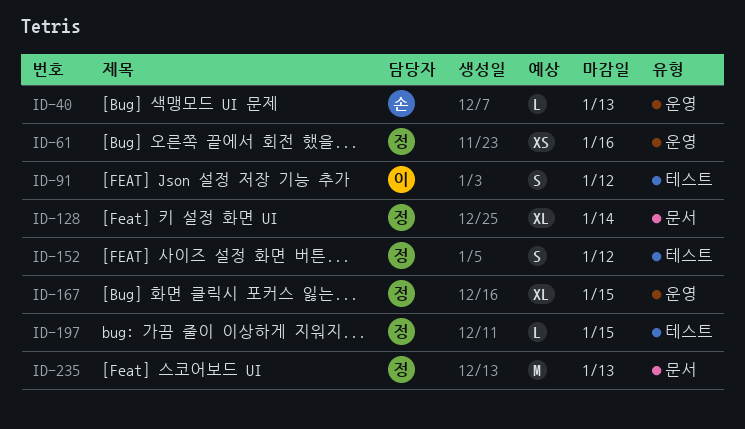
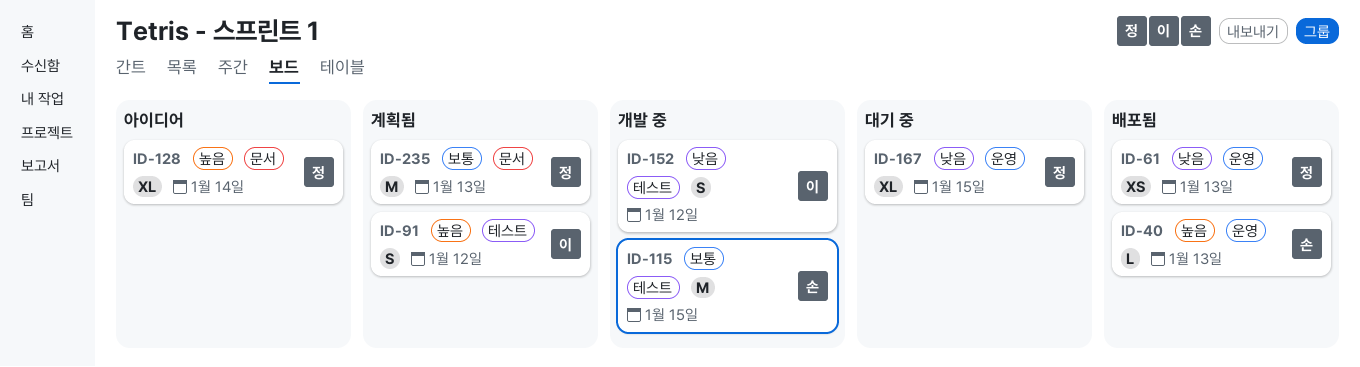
ID-61, due: Jan 16 -> Jan 13
ID-115: none -> present
ID-152, owner: 정 -> 이
ID-197: present -> none

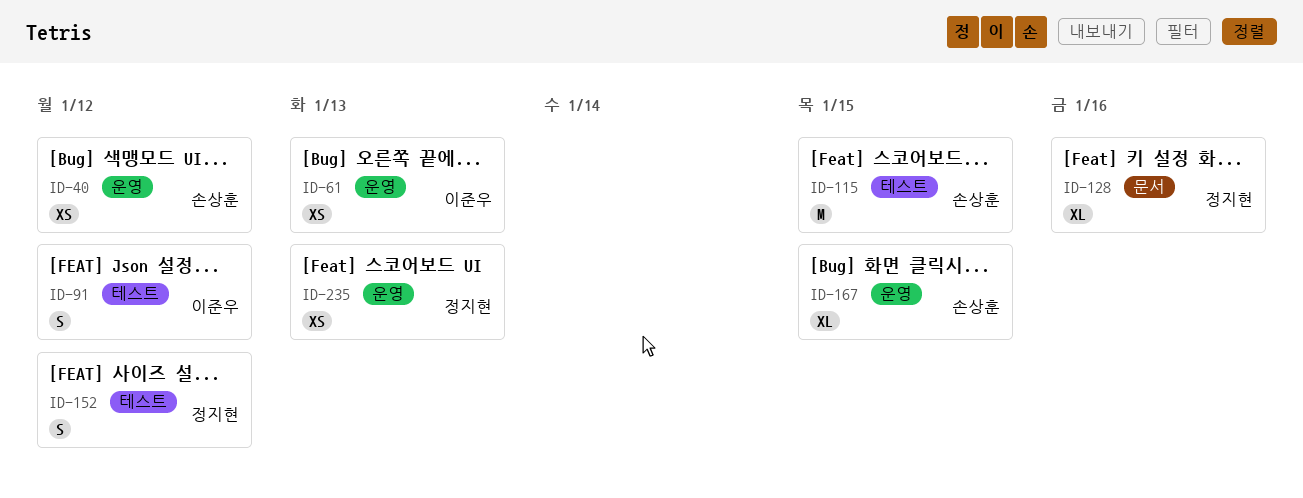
ID-40, estimate: L -> XS
ID-40, due: Jan 13 -> Jan 12
ID-61, owner: 정지현 -> 이준우
ID-128, due: Jan 14 -> Jan 16
ID-152, owner: 이준우 -> 정지현
ID-167, owner: 정지현 -> 손상훈
ID-235, label: 문서 -> 운영
ID-235, estimate: M -> XS

